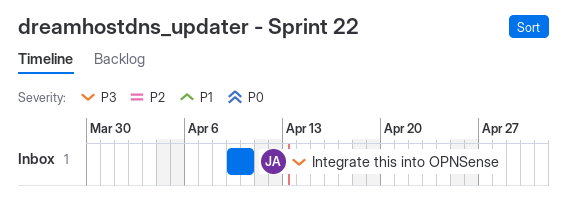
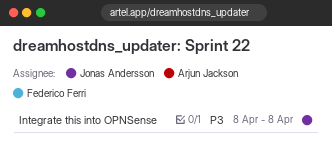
Integrate this into OPNSense, start: Apr 9 -> Apr 8
Integrate this into OPNSense, due: Apr 10 -> Apr 8

